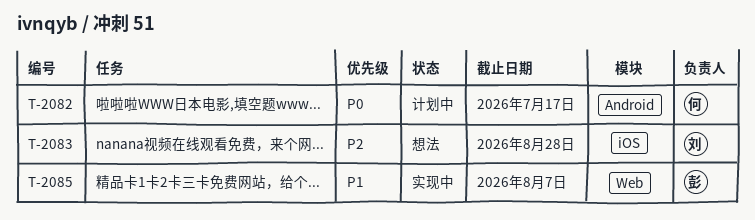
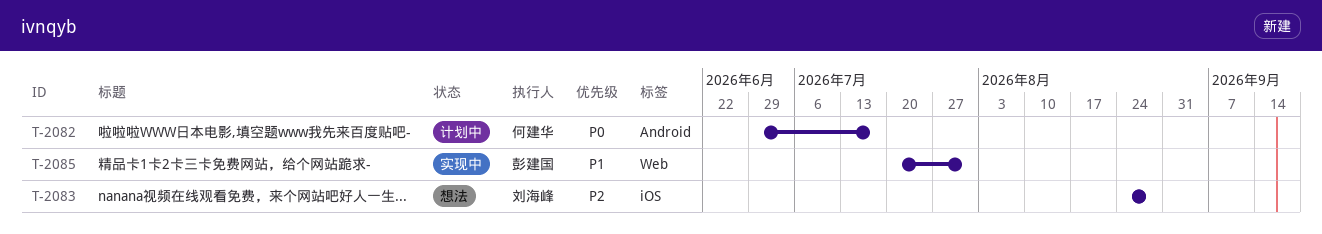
T-2085, due: Aug 7 -> Jul 31

